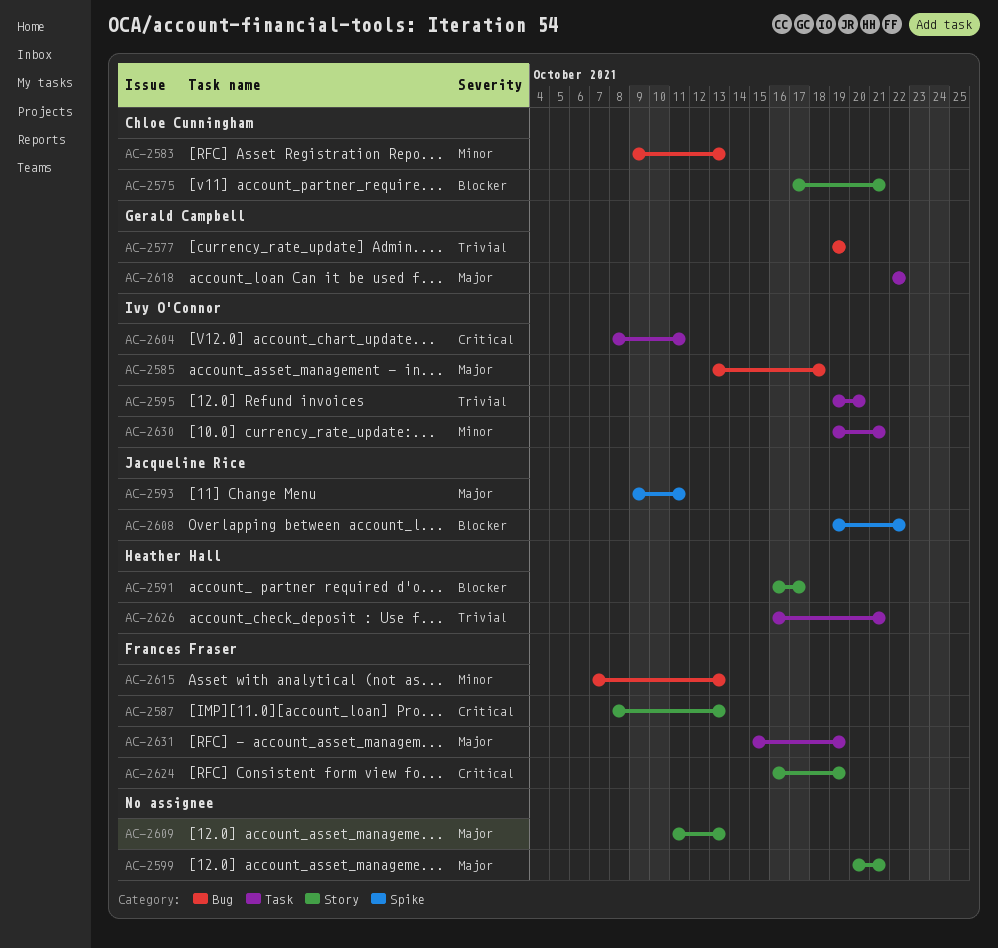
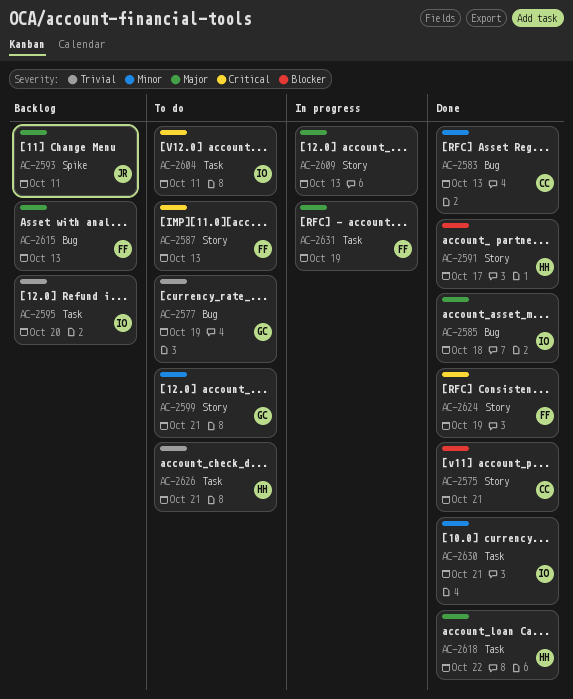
AC-2599, owner: none -> Gerald Campbell
AC-2599, priority: Major -> Minor
AC-2608: present -> none
AC-2615, priority: Minor -> Major
AC-2618, owner: Gerald Campbell -> Heather Hall

